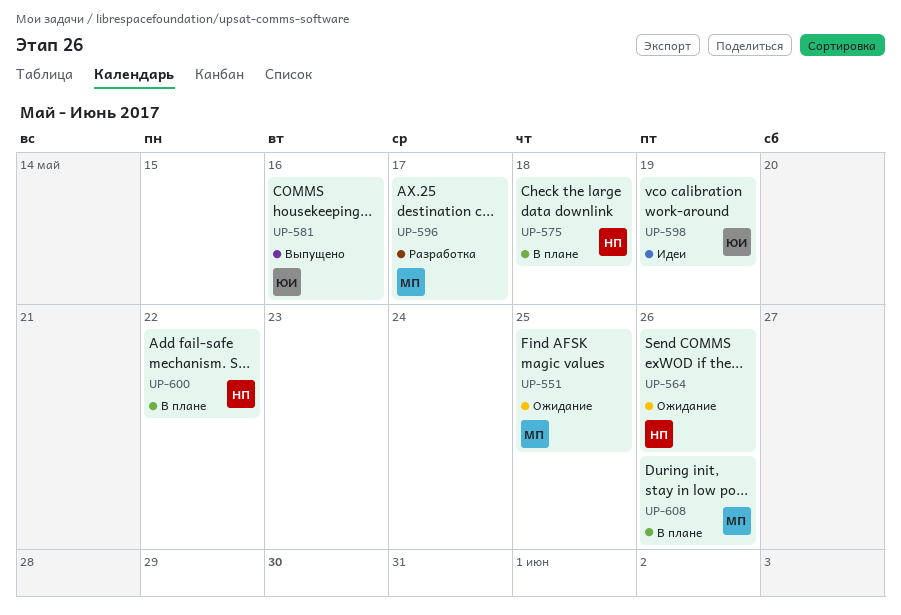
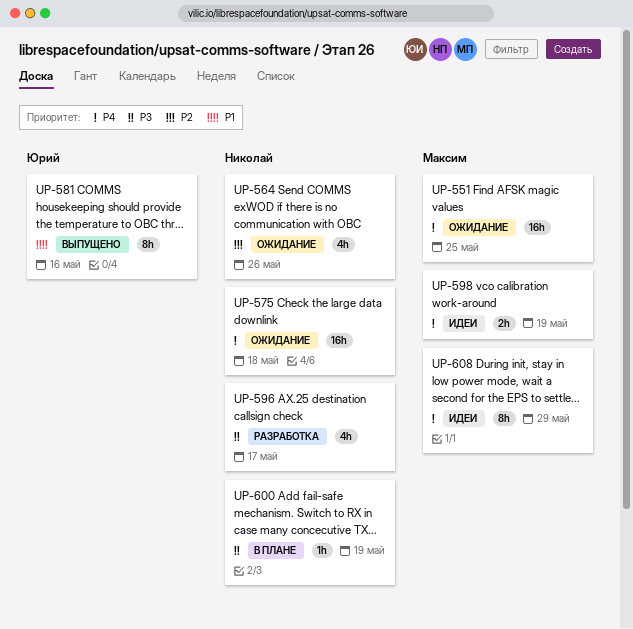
UP-575, status: В плане -> Ожидание
UP-596, owner: Максим -> Николай
UP-598, owner: Юрий -> Максим
UP-600, due: May 22 -> May 19
UP-608, status: В плане -> Идеи
UP-608, due: May 26 -> May 29

